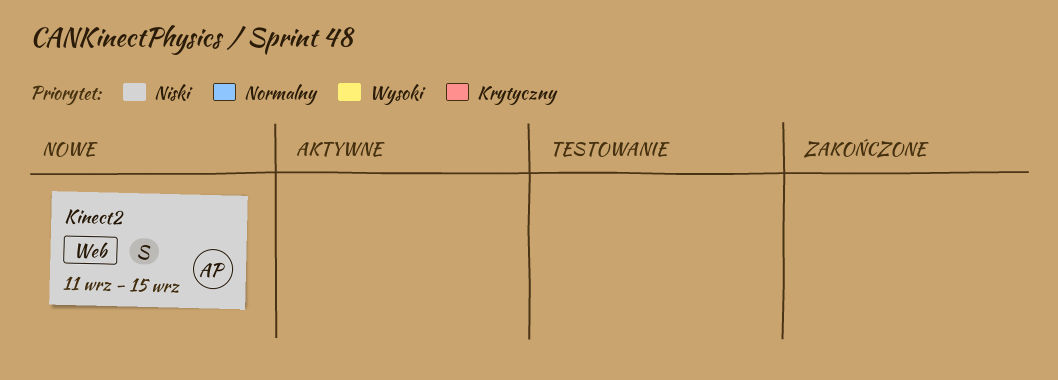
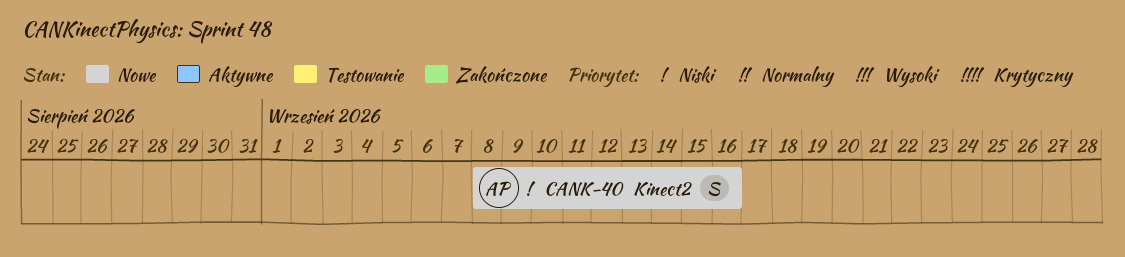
Kinect2, start: Sep 11 -> Sep 8
Kinect2, due: Sep 15 -> Sep 16

